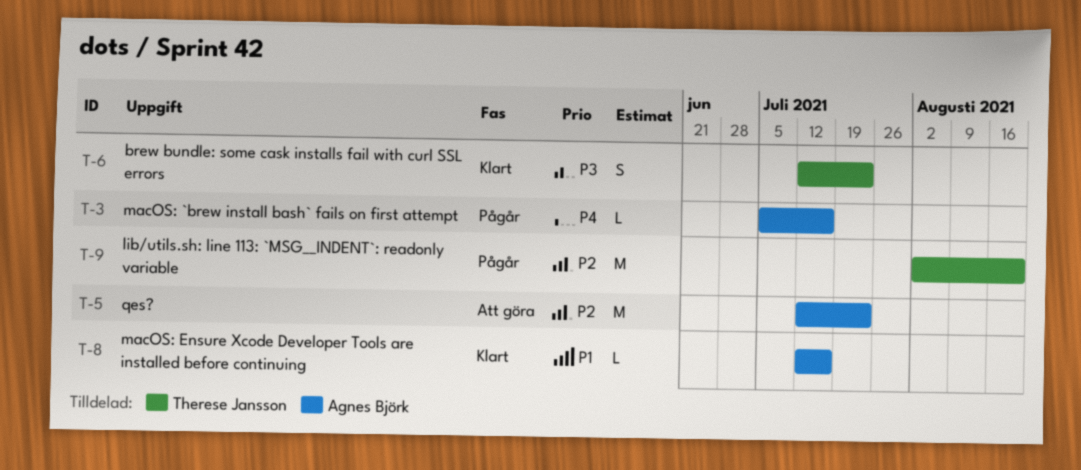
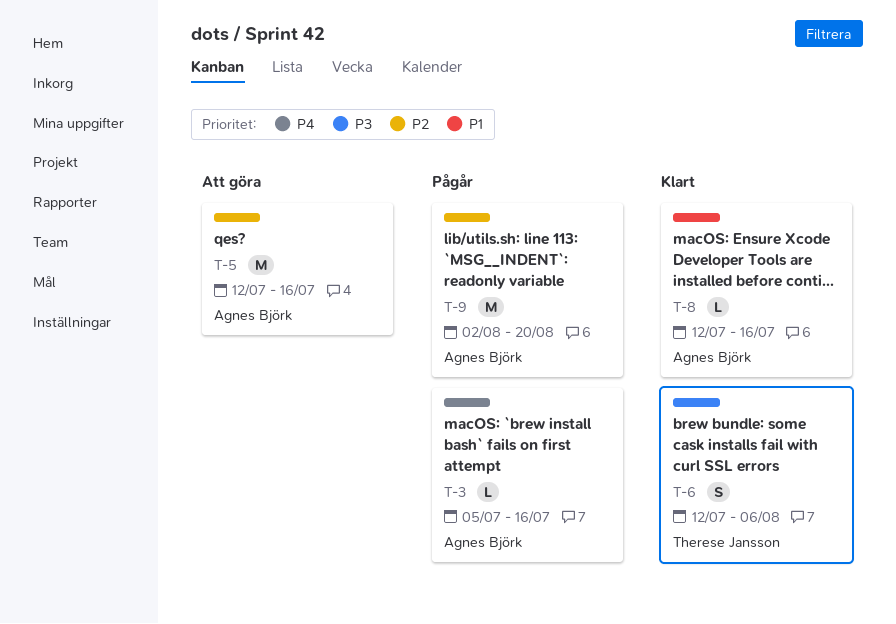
T-5, due: Jul 23 -> Jul 16
T-6, due: Jul 23 -> Aug 6
T-9, owner: Therese Jansson -> Agnes Björk

